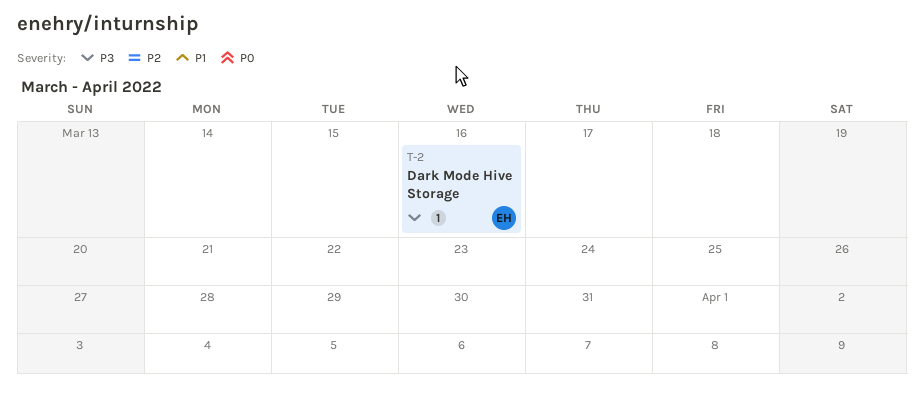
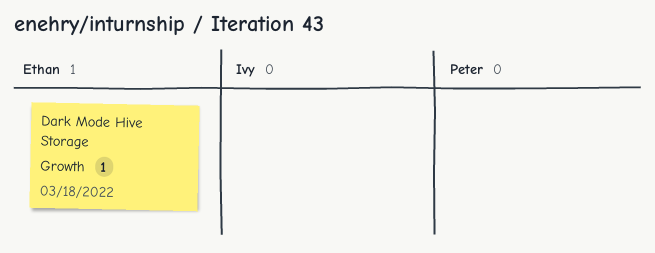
Dark Mode Hive Storage, due: Mar 16 -> Mar 18

